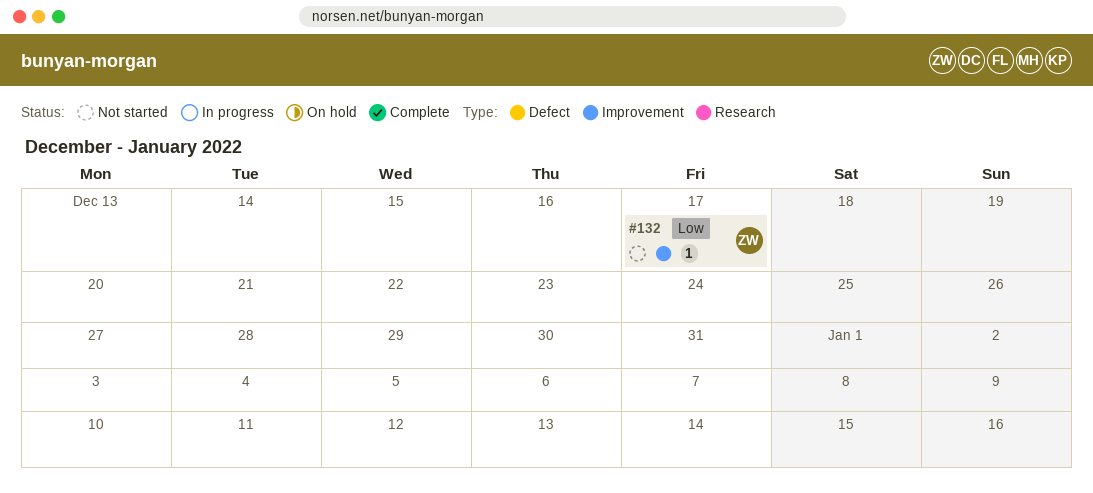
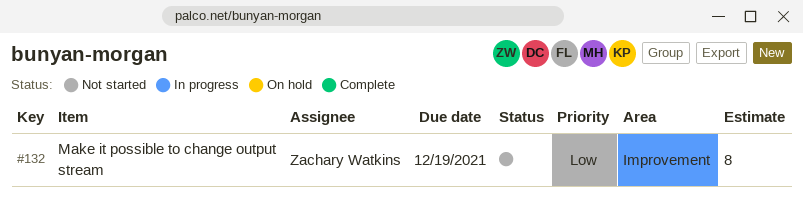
#132, estimate: 1 -> 8
#132, due: Dec 17 -> Dec 19

